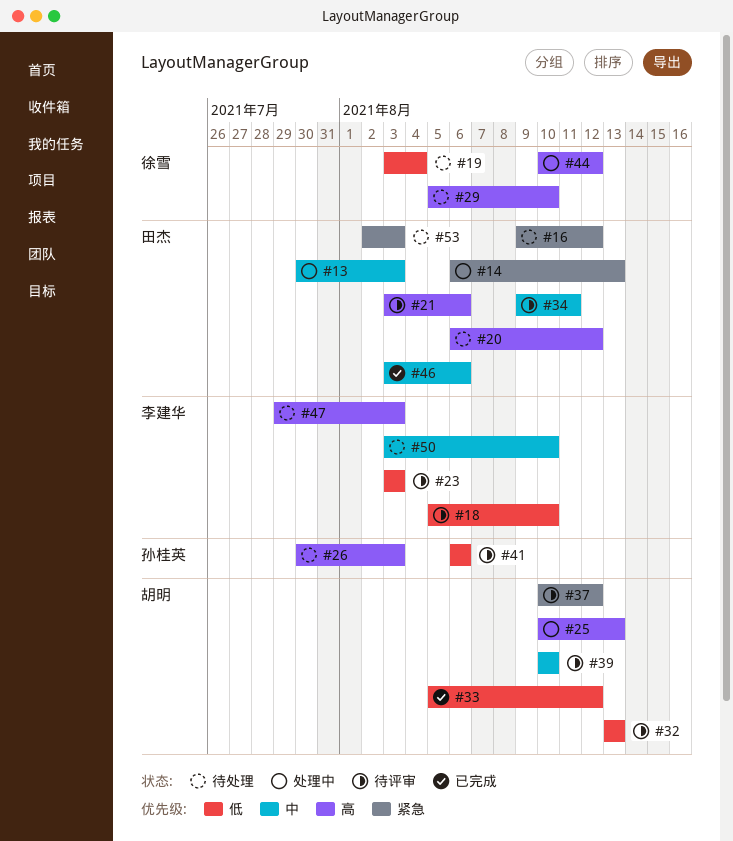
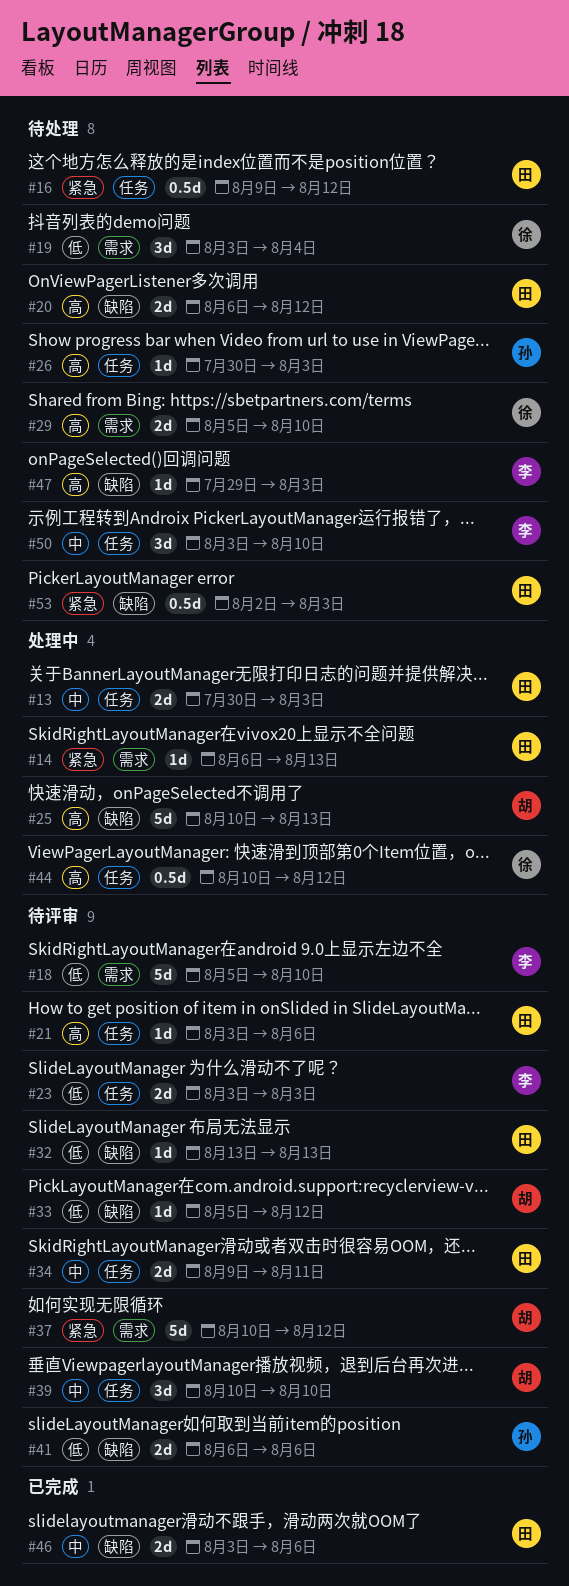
#32, owner: 胡明 -> 田杰
#33, status: 已完成 -> 待评审

